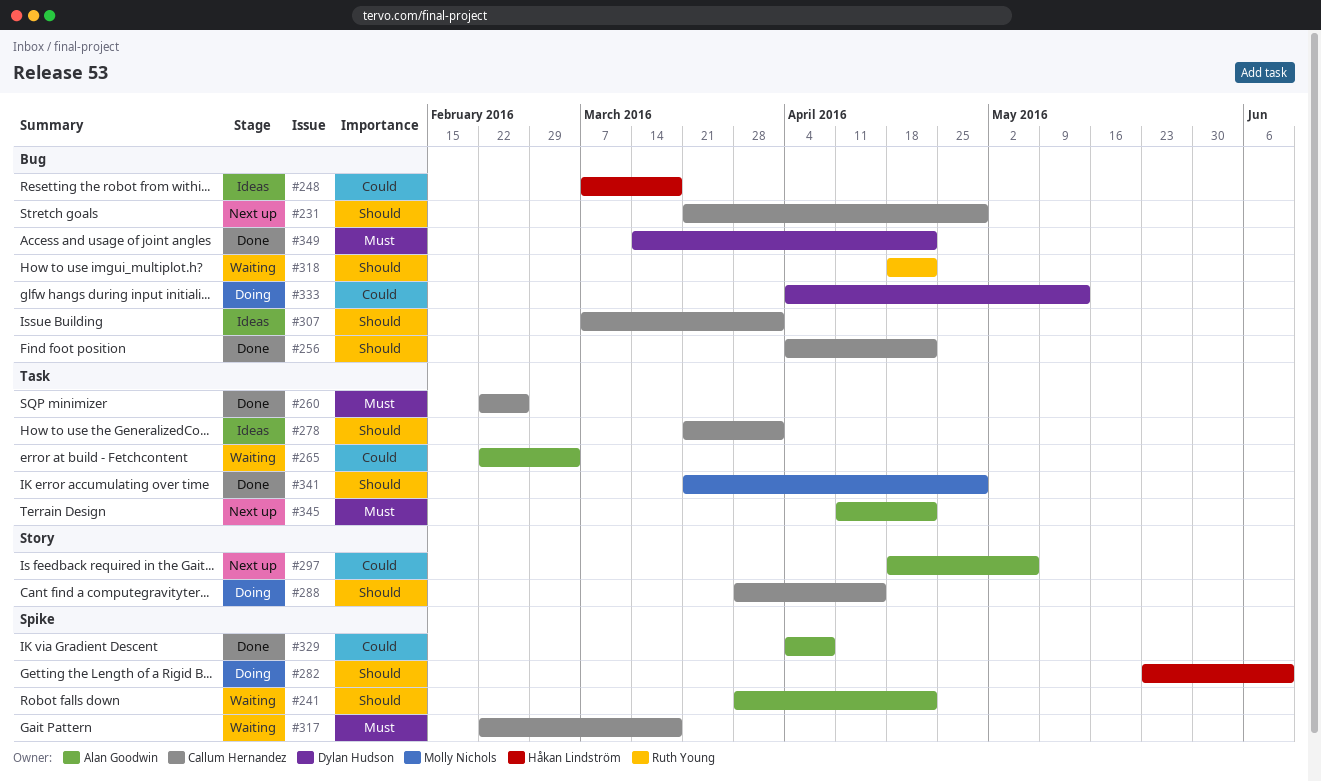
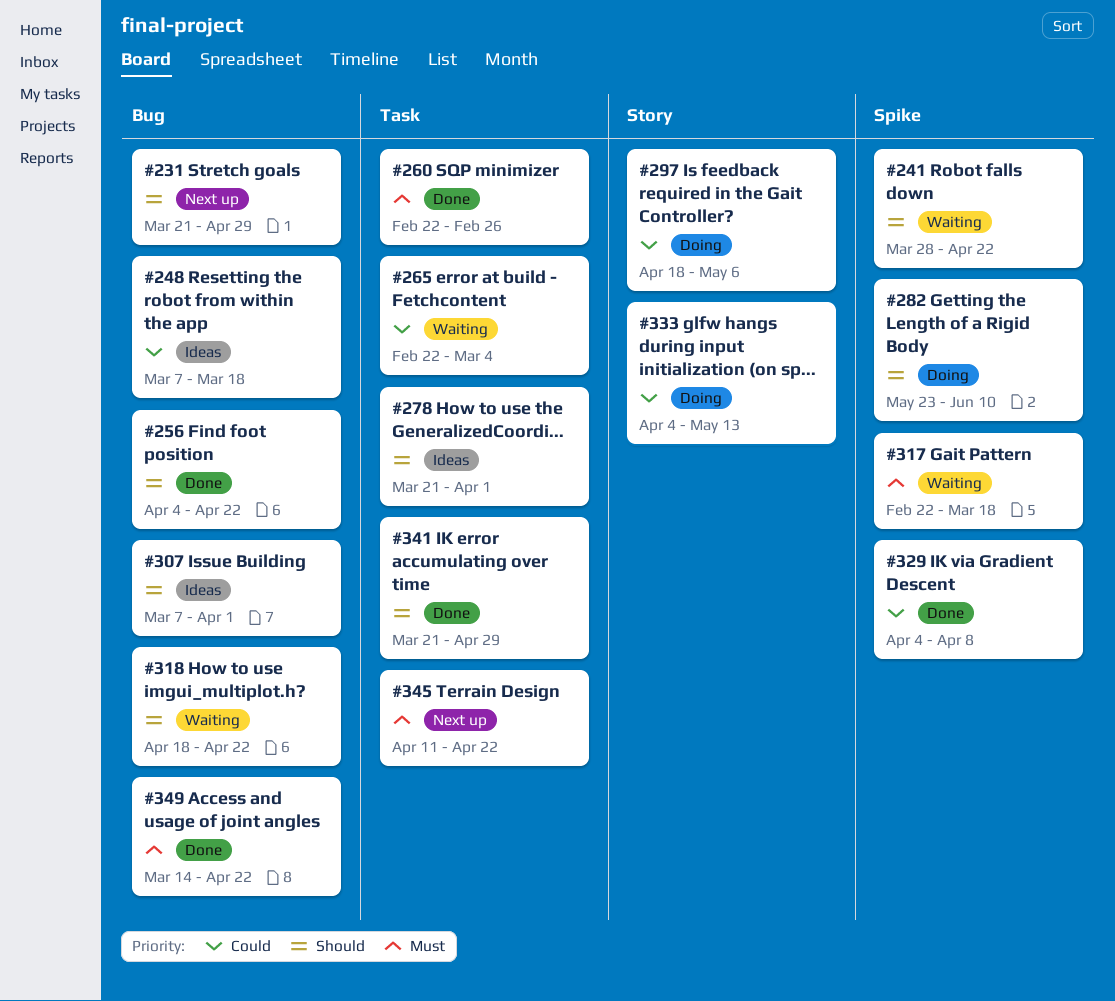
#288: present -> none
#297, status: Next up -> Doing
#333, label: Bug -> Story

